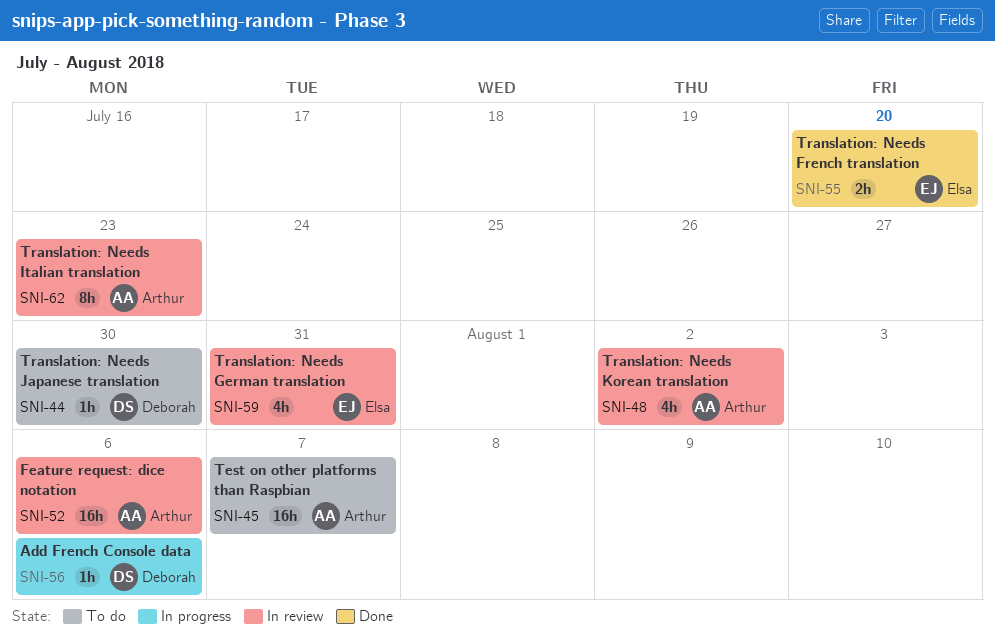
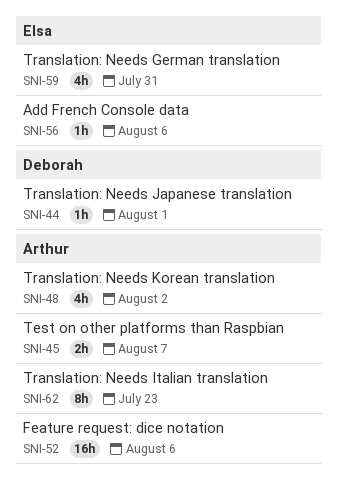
SNI-44, due: Jul 30 -> Aug 1
SNI-45, estimate: 16h -> 2h
SNI-55: present -> none
SNI-56, owner: Deborah -> Elsa

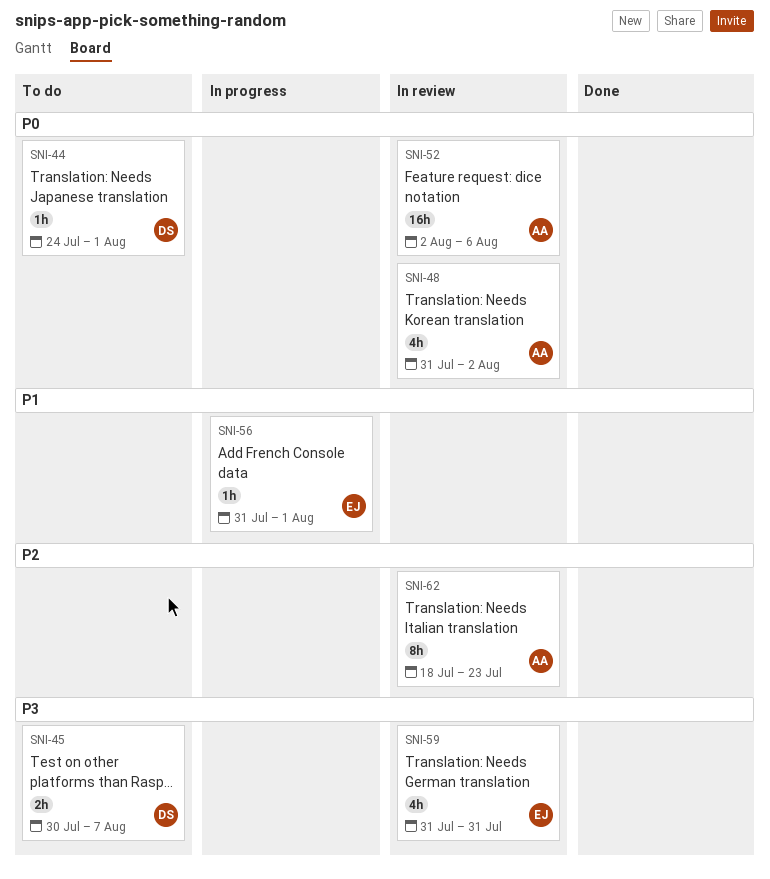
SNI-45, owner: Arthur -> Deborah
SNI-56, due: Aug 6 -> Aug 1

